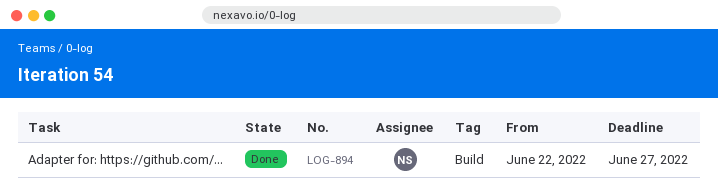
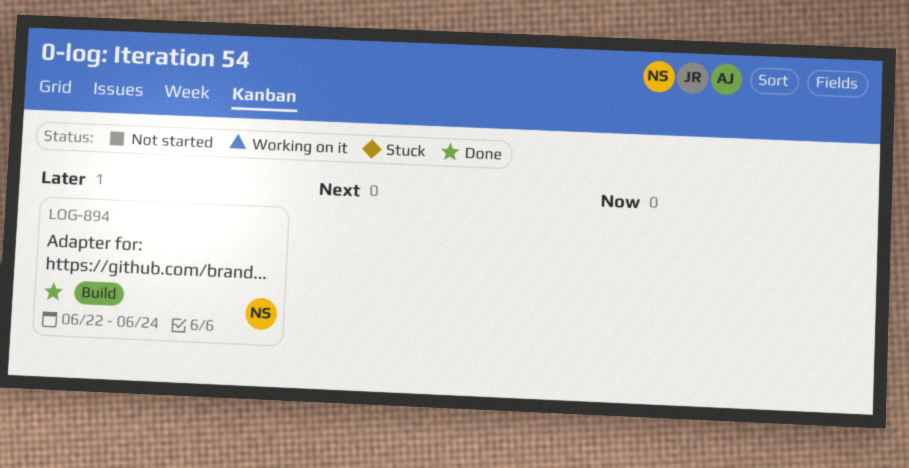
LOG-894, due: Jun 27 -> Jun 24

